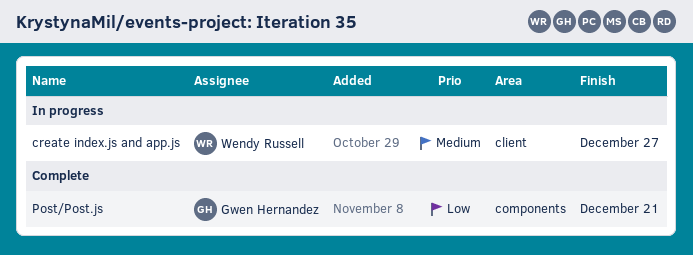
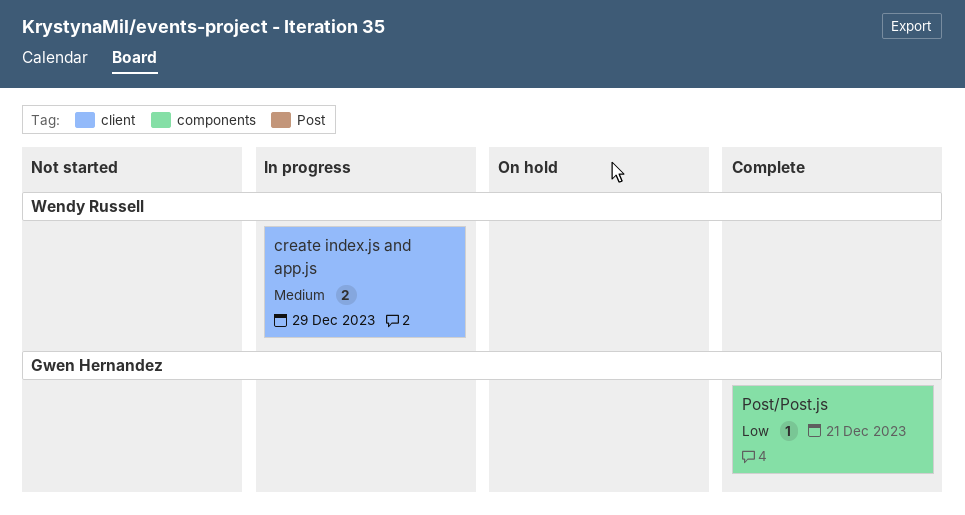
create index.js and app.js, due: Dec 27 -> Dec 29

